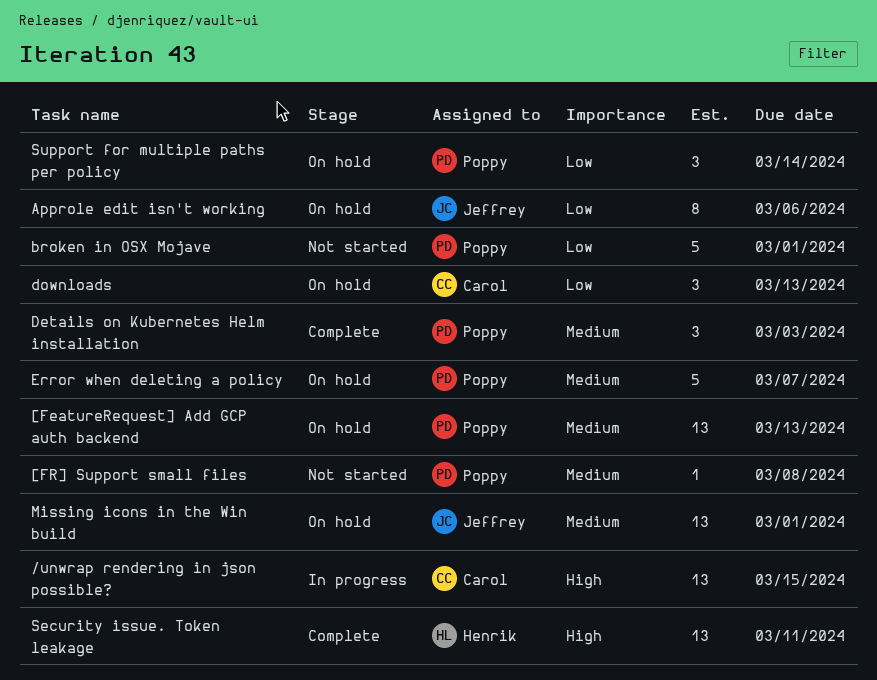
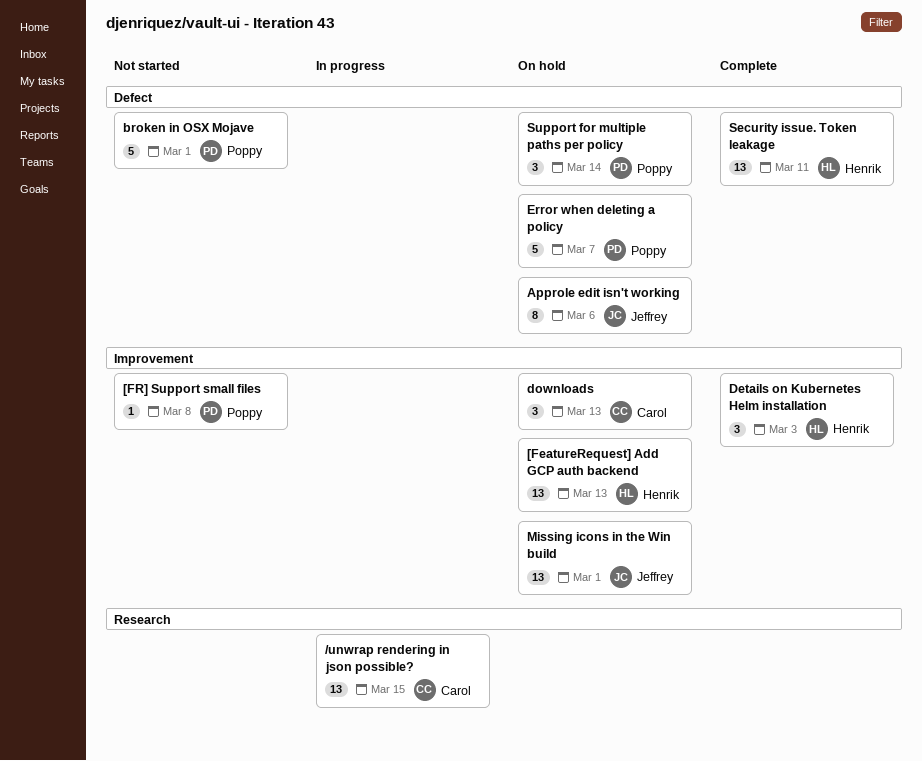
[FeatureRequest] Add GCP auth backend, owner: Poppy -> Henrik
Details on Kubernetes Helm installation, owner: Poppy -> Henrik

